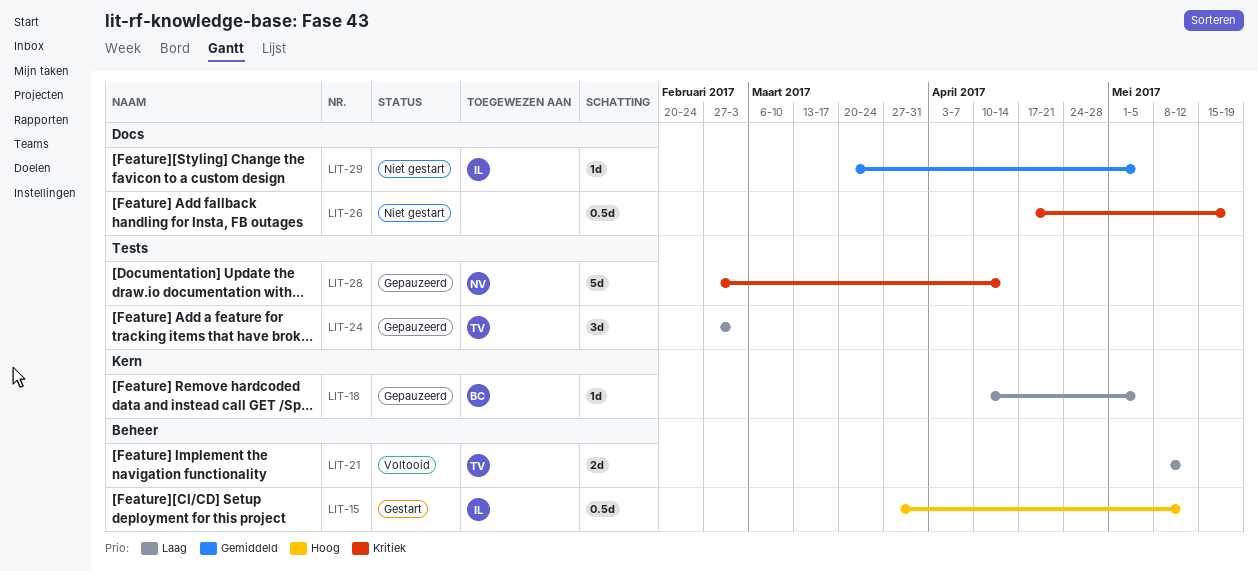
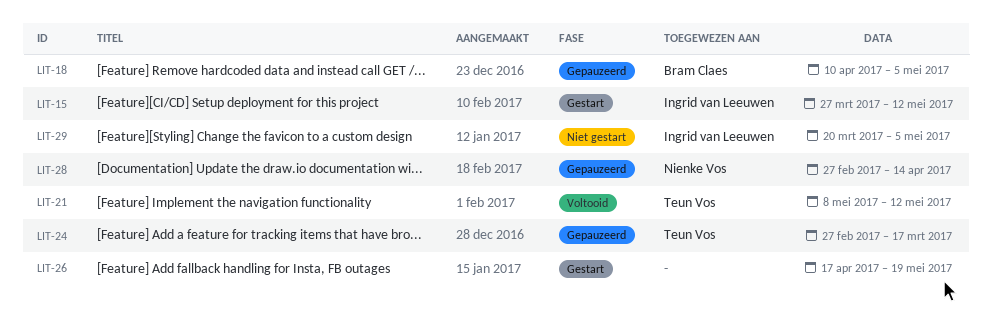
LIT-24, due: Mar 3 -> Mar 17
LIT-26, status: Niet gestart -> Gestart

